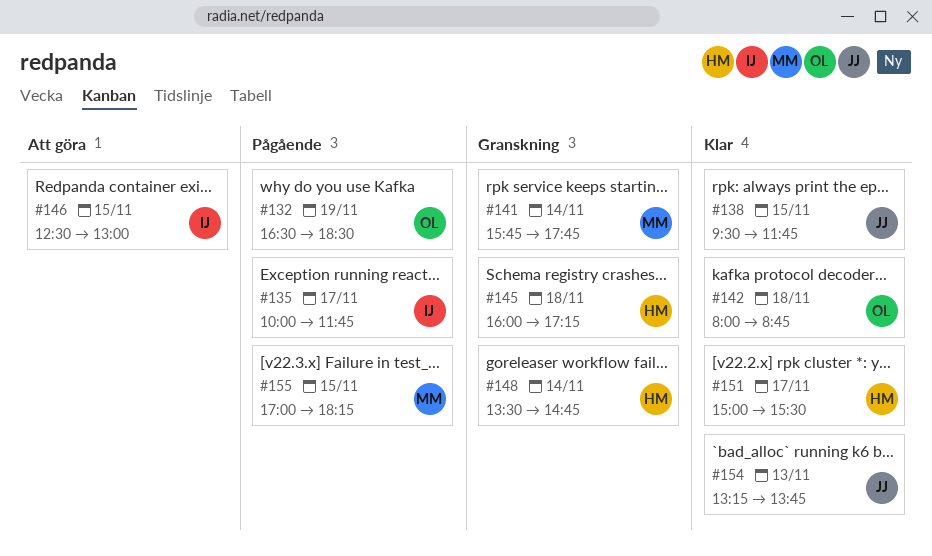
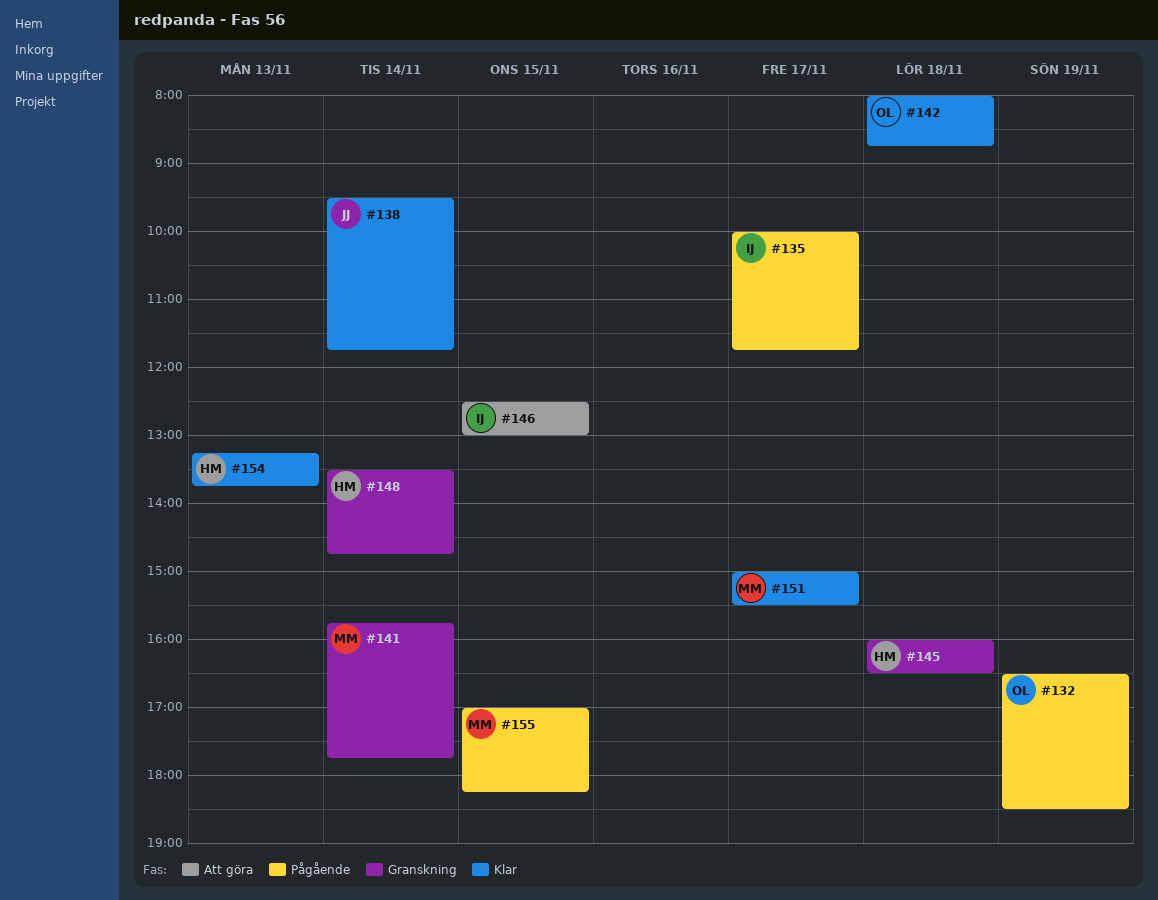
#138, day: Nov 15 -> Nov 14
#145, ends: 17:15 -> 16:30
#151, owner: HM -> MM
#154, owner: JJ -> HM

